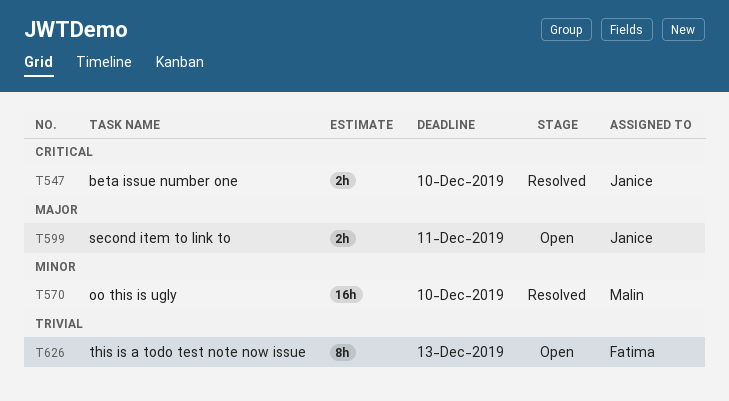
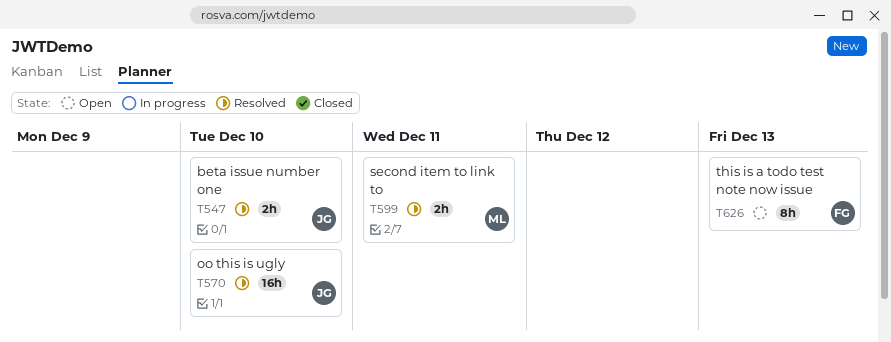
T570, owner: Malin -> Janice
T599, status: Open -> Resolved
T599, owner: Janice -> Malin

